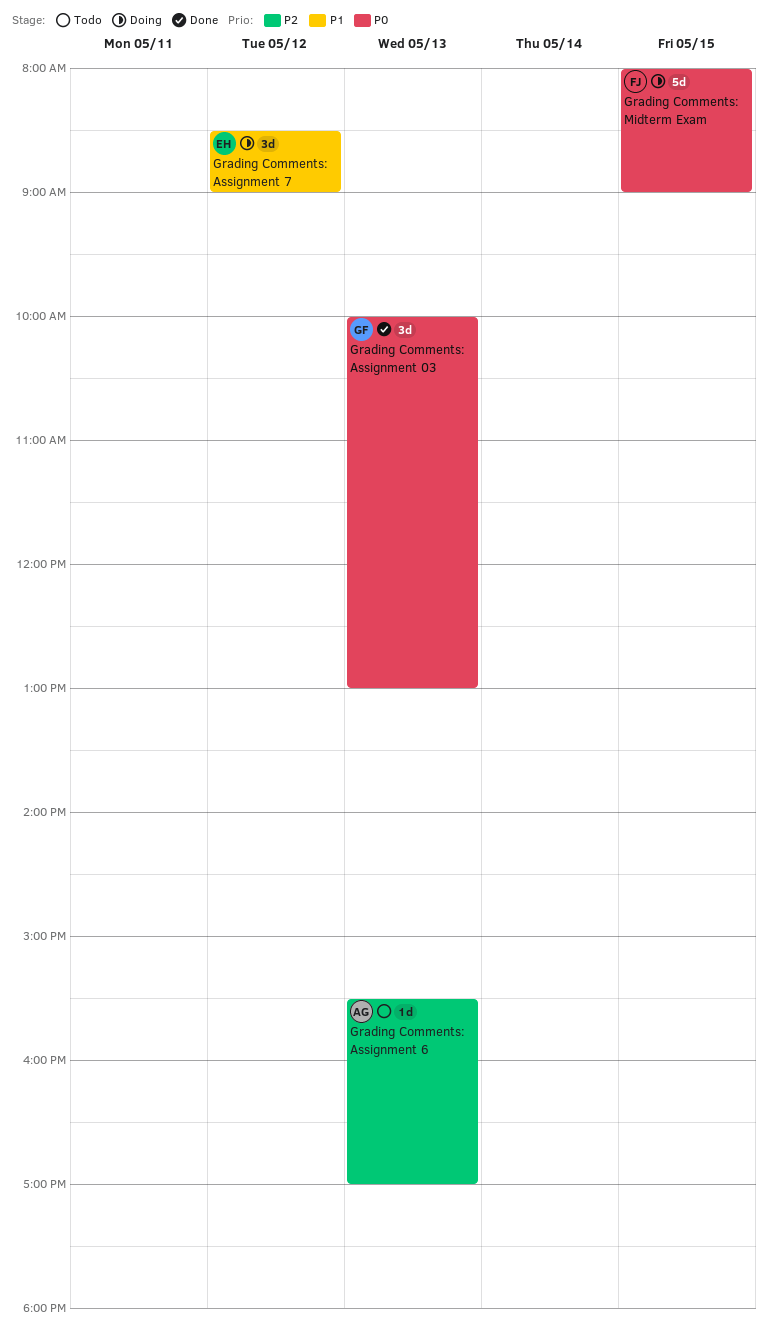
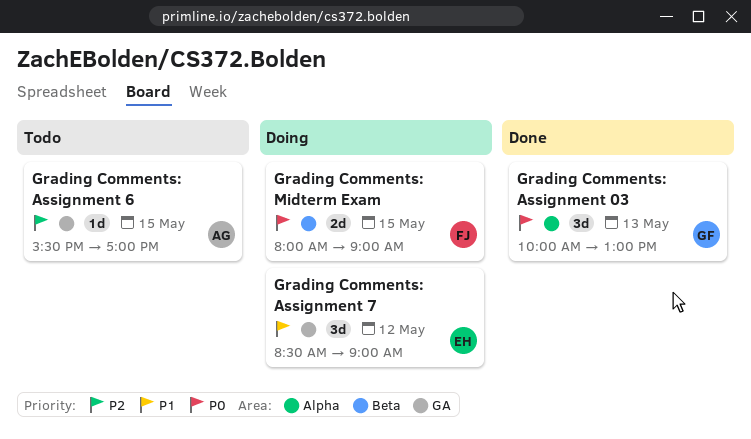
Grading Comments: Assignment 6, day: May 13 -> May 15
Grading Comments: Midterm Exam, estimate: 5d -> 2d

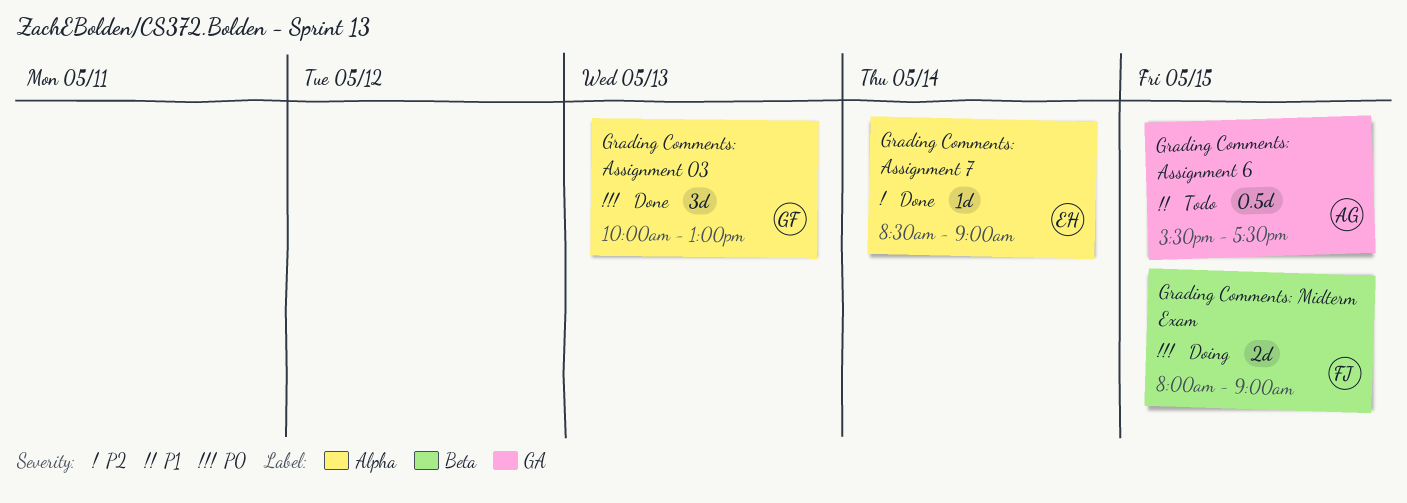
Grading Comments: Assignment 6, priority: P2 -> P1
Grading Comments: Assignment 6, estimate: 1d -> 0.5d
Grading Comments: Assignment 6, ends: 17:00 -> 17:30
Grading Comments: Assignment 7, status: Doing -> Done
Grading Comments: Assignment 7, priority: P1 -> P2
Grading Comments: Assignment 7, label: GA -> Alpha
Grading Comments: Assignment 7, estimate: 3d -> 1d
Grading Comments: Assignment 7, day: May 12 -> May 14

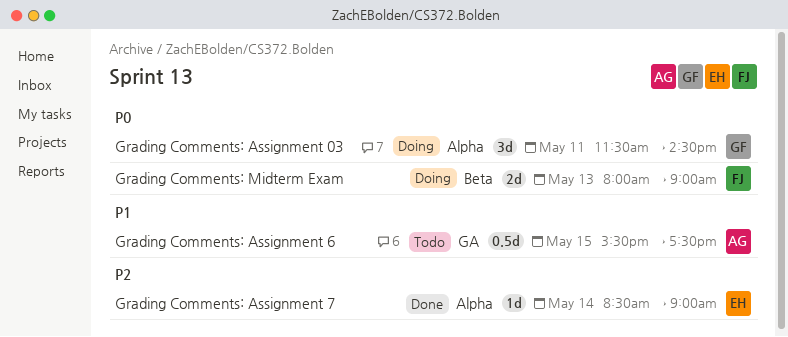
Grading Comments: Assignment 03, status: Done -> Doing
Grading Comments: Assignment 03, day: May 13 -> May 11
Grading Comments: Assignment 03, begins: 10:00 -> 11:30
Grading Comments: Assignment 03, ends: 13:00 -> 14:30
Grading Comments: Midterm Exam, day: May 15 -> May 13

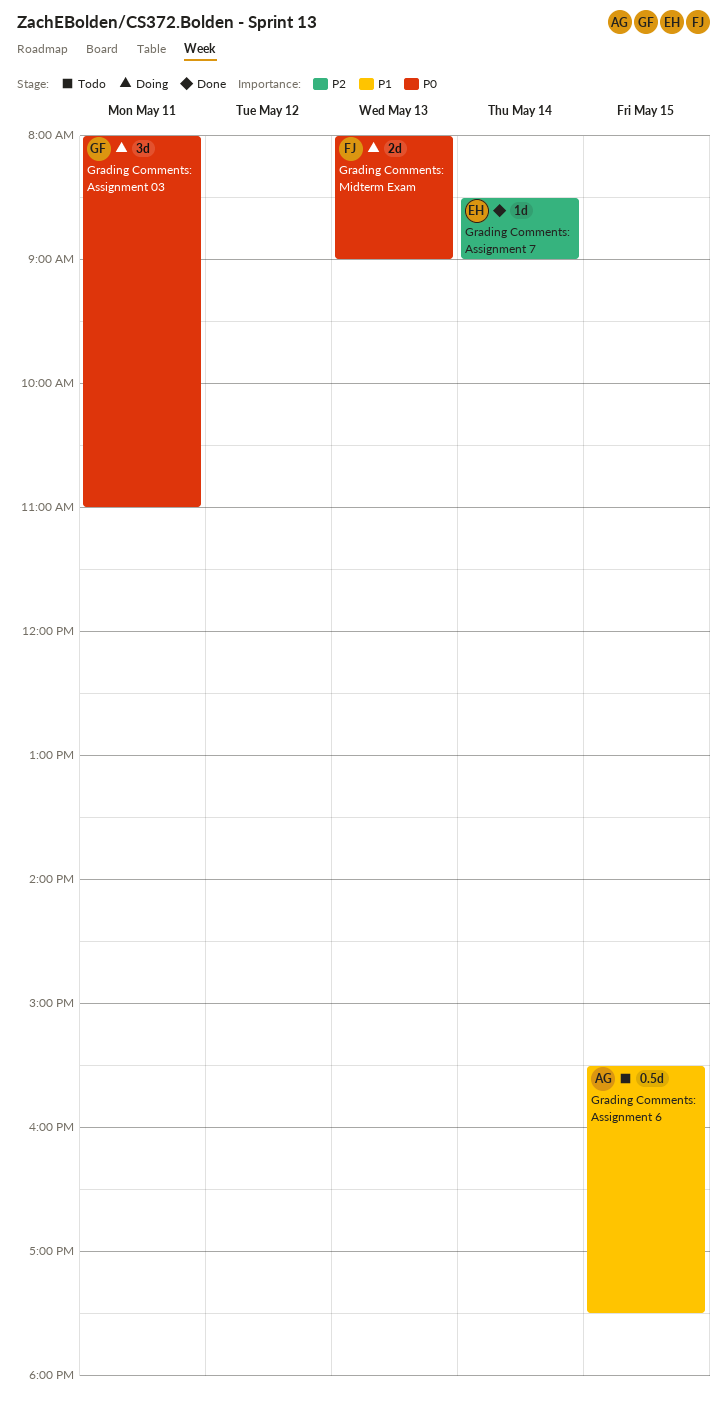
Grading Comments: Assignment 03, begins: 11:30 -> 08:00
Grading Comments: Assignment 03, ends: 14:30 -> 11:00

